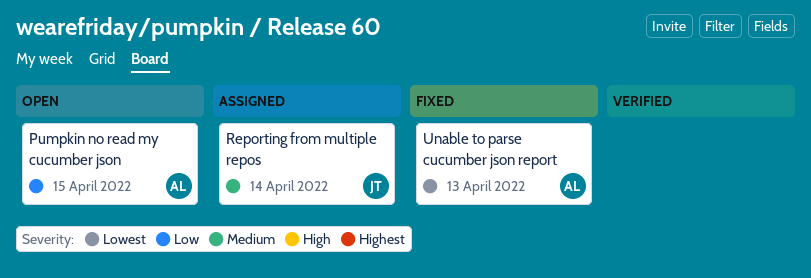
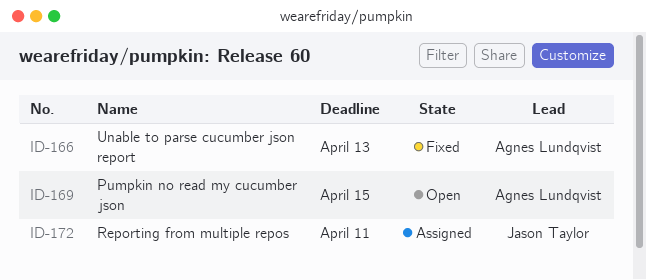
Reporting from multiple repos, due: Apr 14 -> Apr 11

